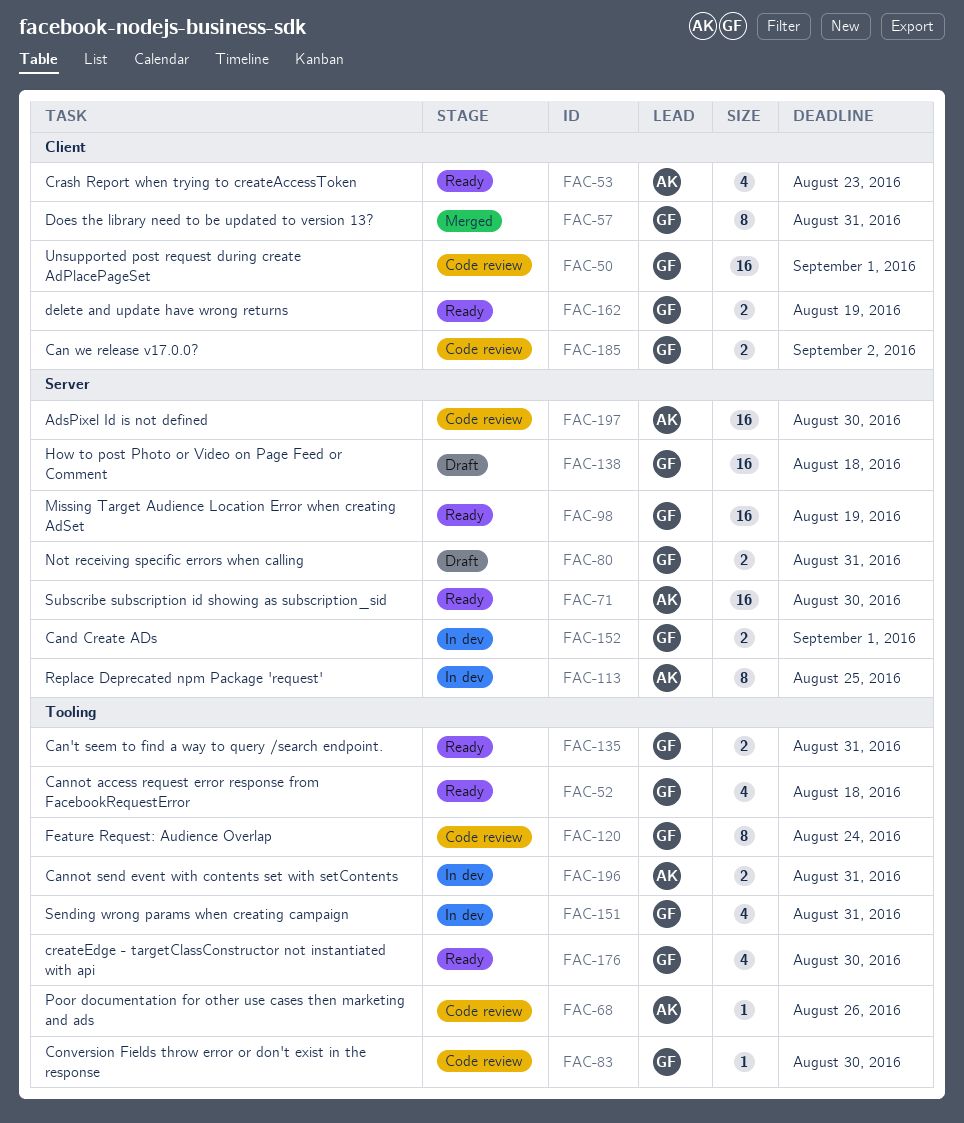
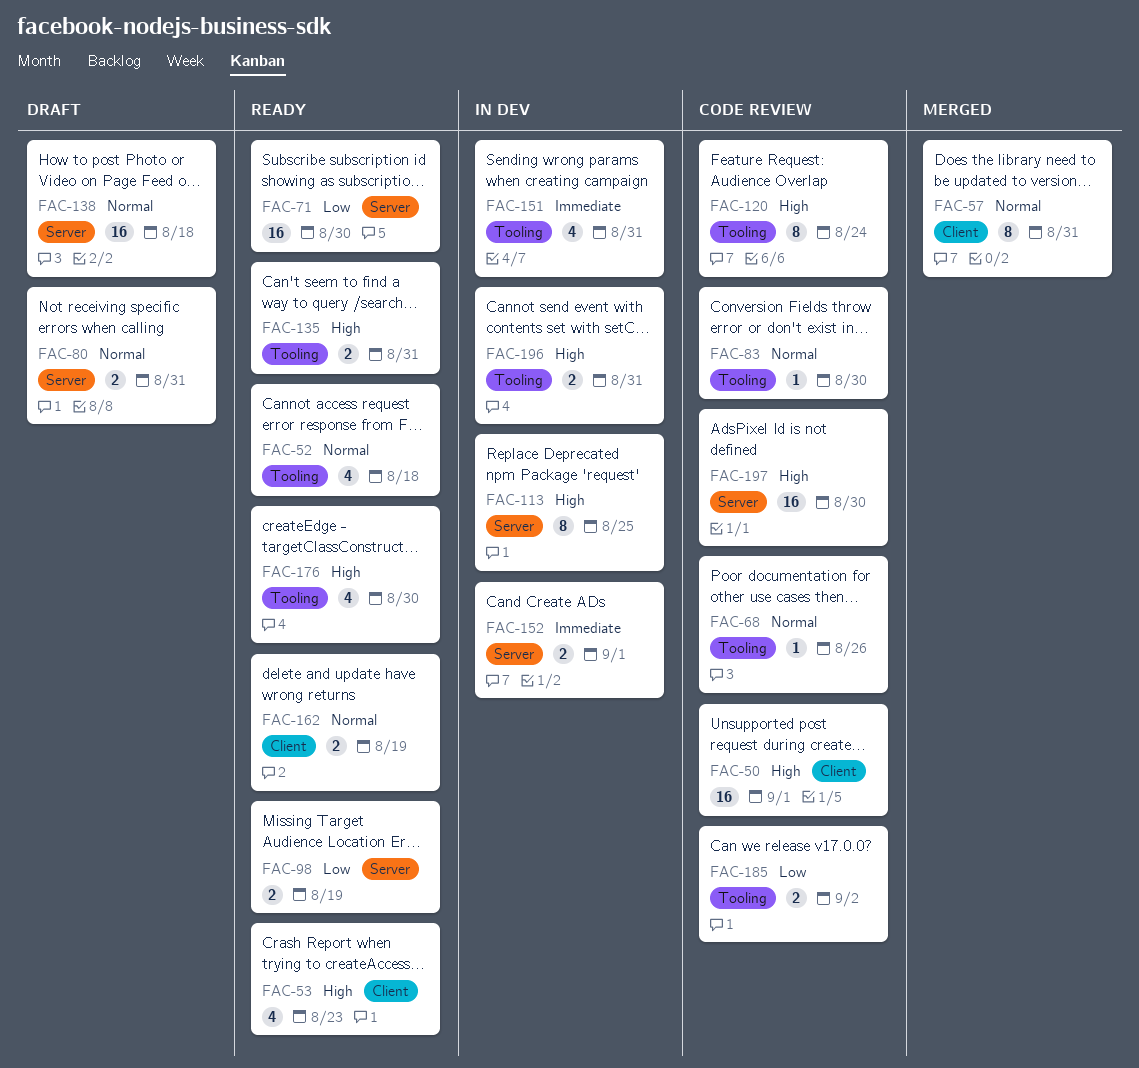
FAC-98, estimate: 16 -> 2
FAC-185, label: Client -> Tooling

